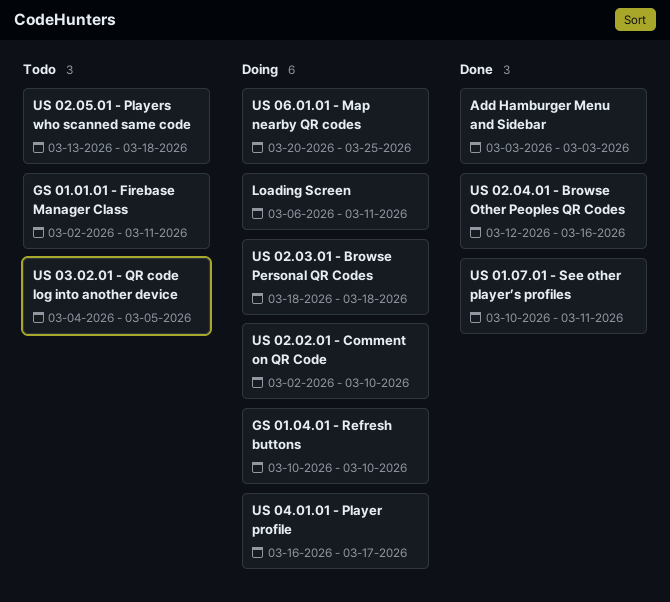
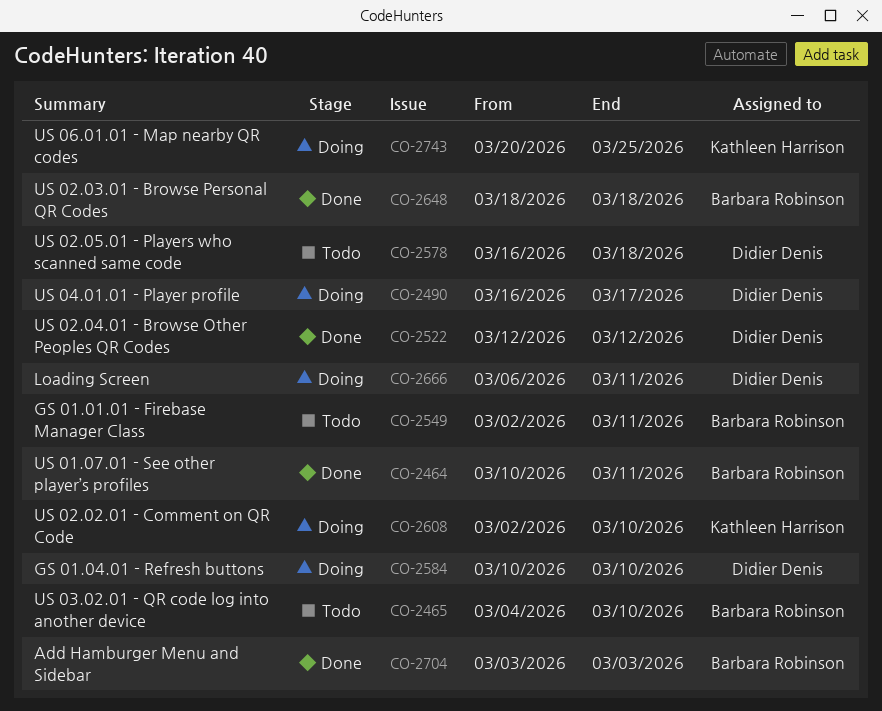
US 02.03.01 - Browse Personal QR Codes, status: Doing -> Done
US 02.04.01 - Browse Other Peoples QR Codes, due: Mar 16 -> Mar 12
US 02.05.01 - Players who scanned same code, start: Mar 13 -> Mar 16
US 03.02.01 - QR code log into another device, due: Mar 5 -> Mar 10

